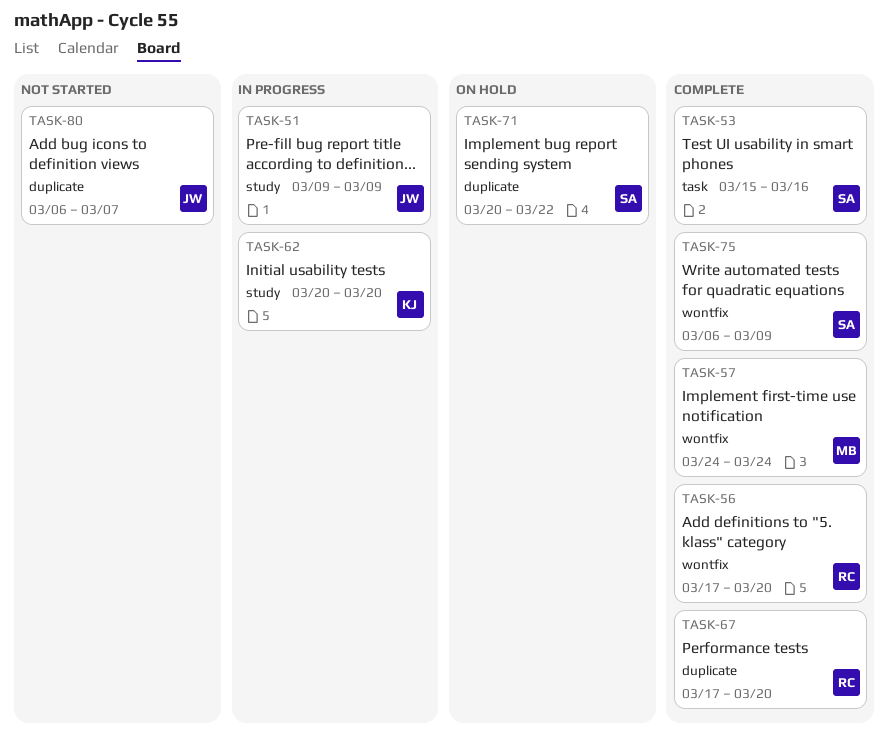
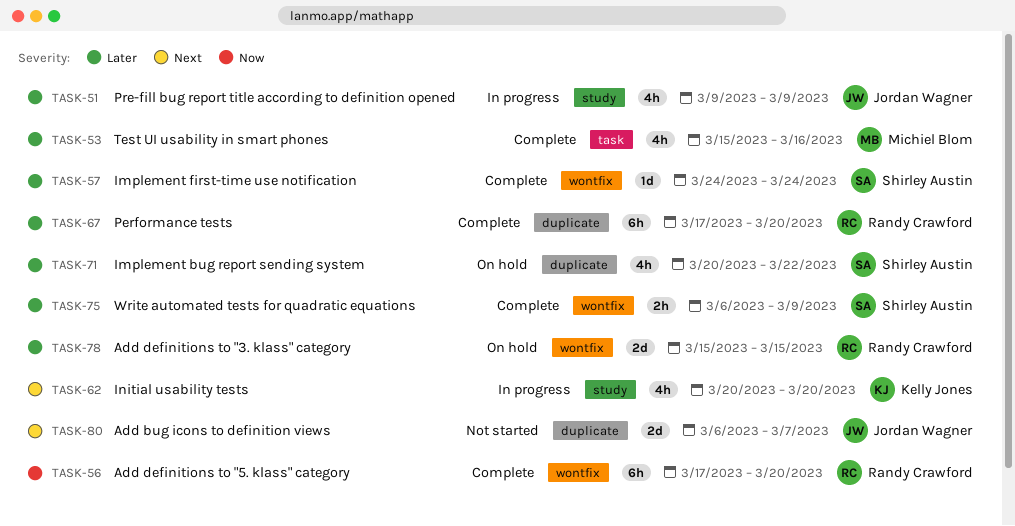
TASK-53, owner: Shirley Austin -> Michiel Blom
TASK-57, owner: Michiel Blom -> Shirley Austin
TASK-78: none -> present

